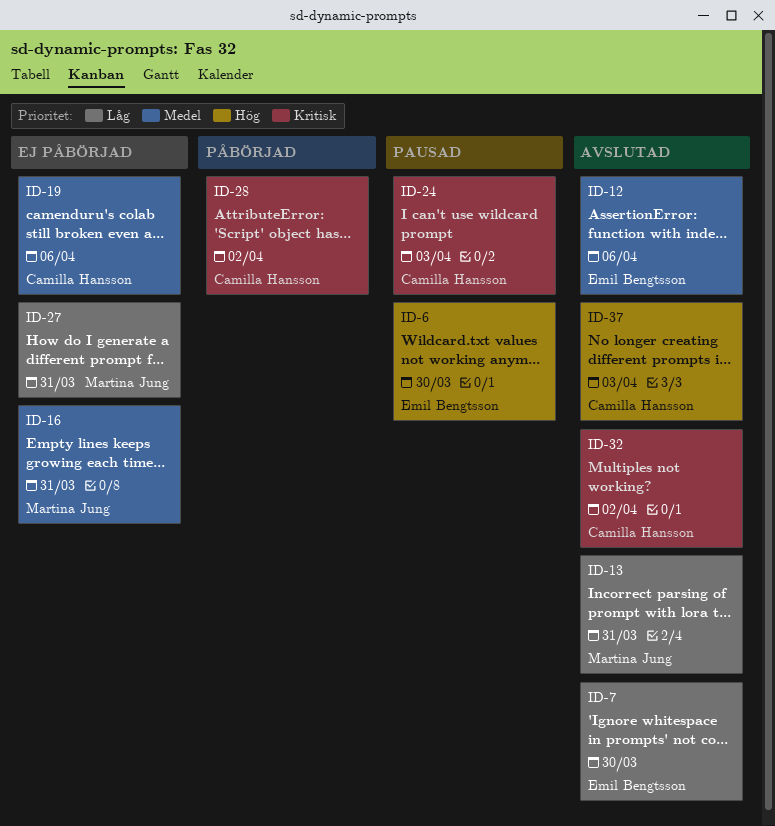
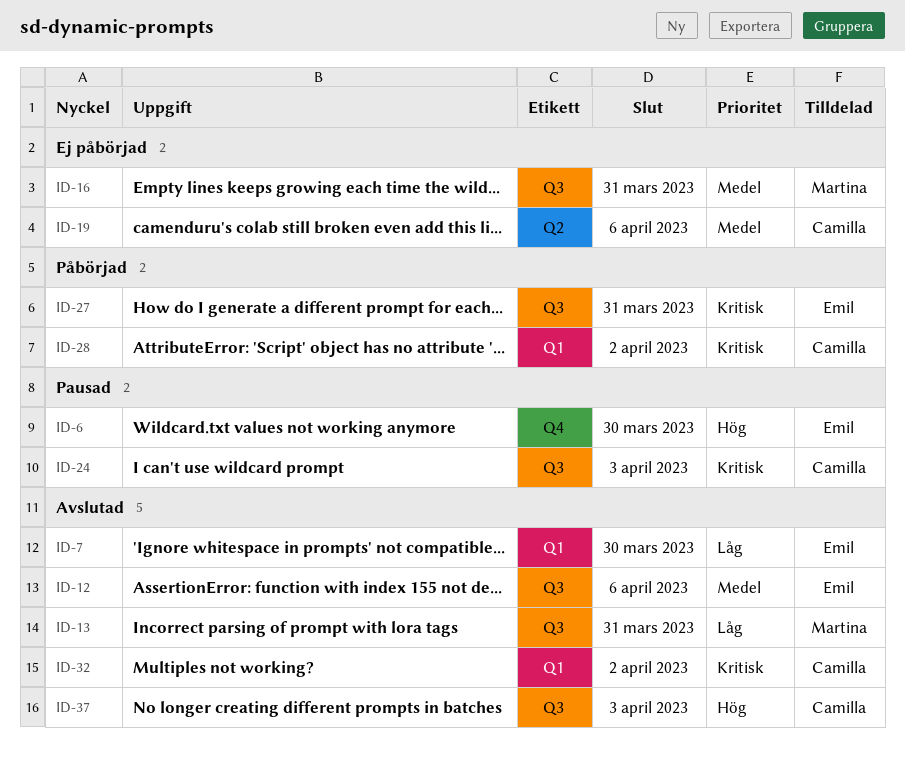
ID-27, status: Ej påbörjad -> Påbörjad
ID-27, owner: Martina Jung -> Emil Bengtsson
ID-27, priority: Låg -> Kritisk

